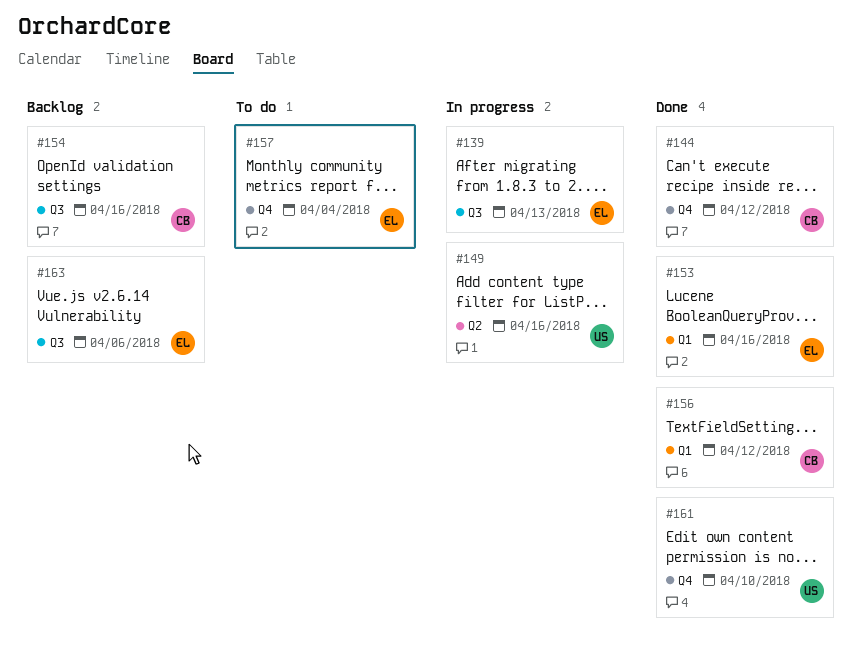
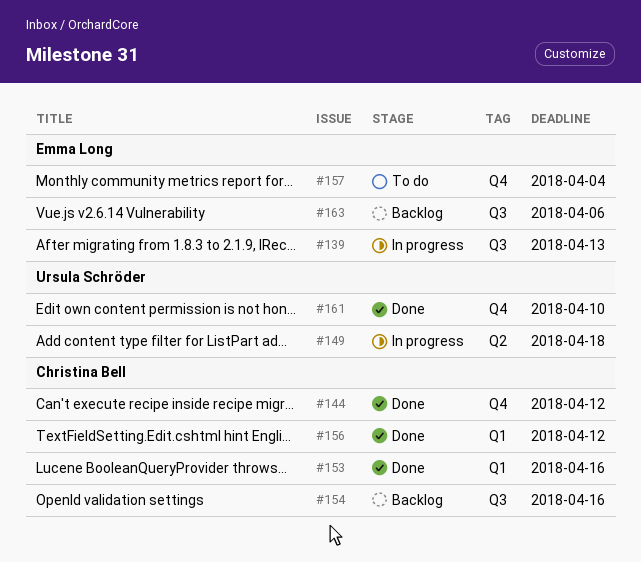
#149, due: Apr 16 -> Apr 18
#153, owner: Emma Long -> Christina Bell

